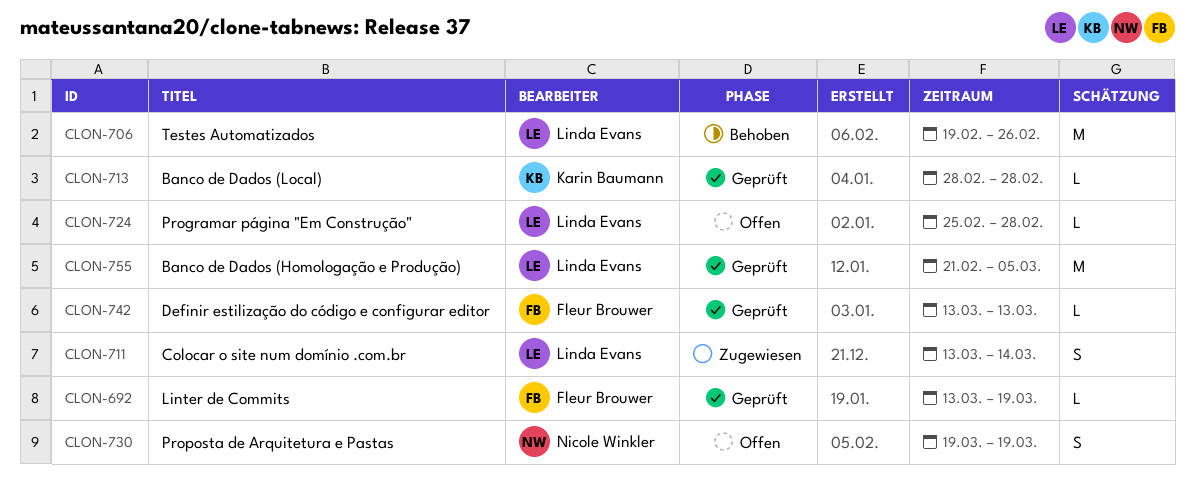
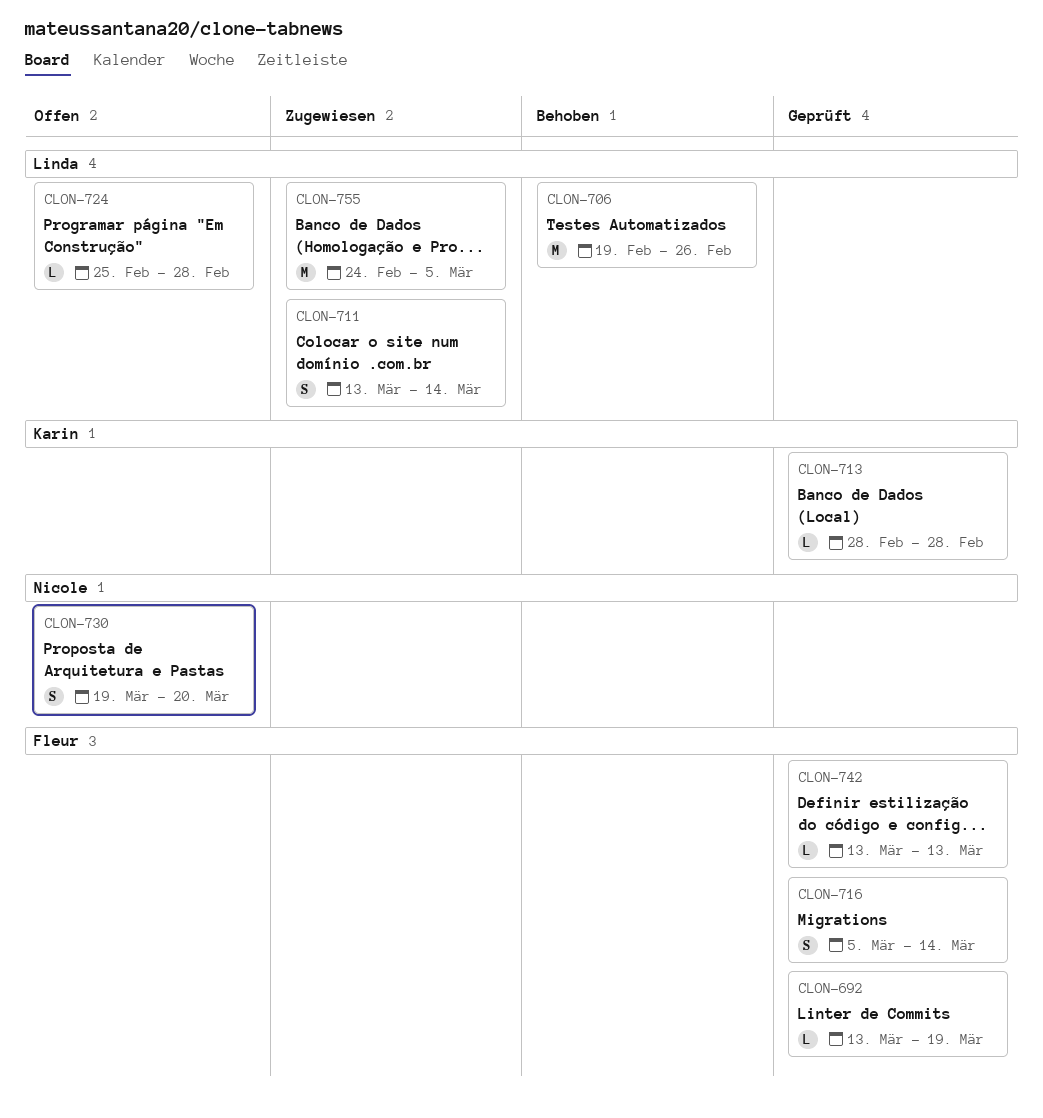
CLON-716: none -> present
CLON-730, due: Mar 19 -> Mar 20
CLON-755, status: Geprüft -> Zugewiesen
CLON-755, start: Feb 21 -> Feb 24

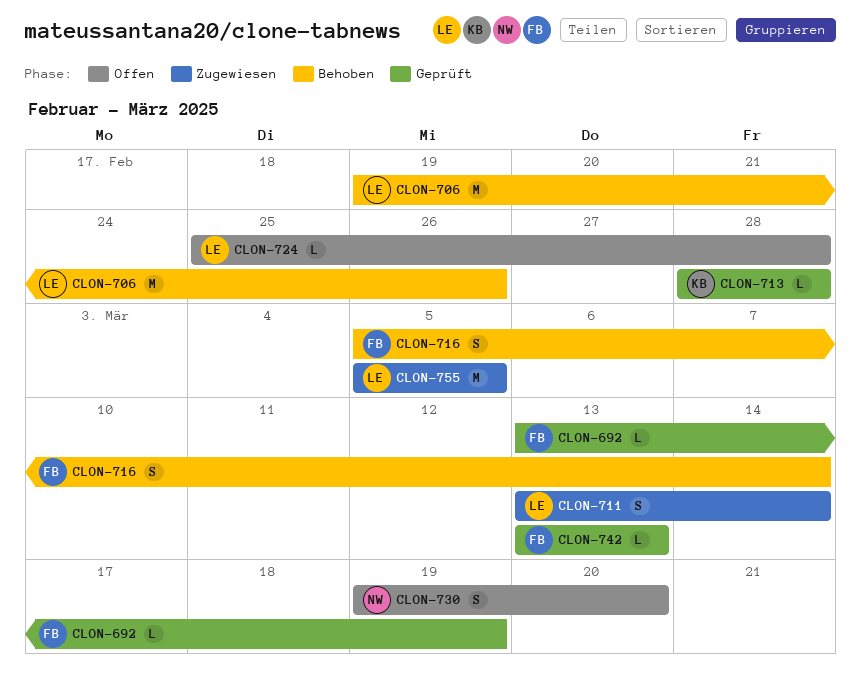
CLON-716, status: Geprüft -> Behoben
CLON-755, start: Feb 24 -> Mar 5

